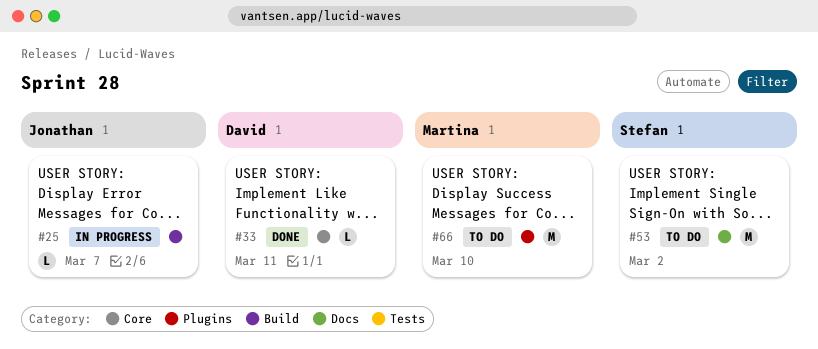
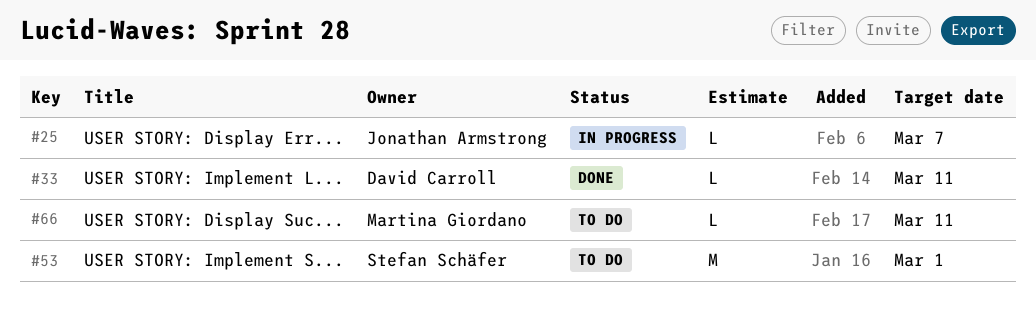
#53, due: Mar 2 -> Mar 1
#66, estimate: M -> L
#66, due: Mar 10 -> Mar 11

